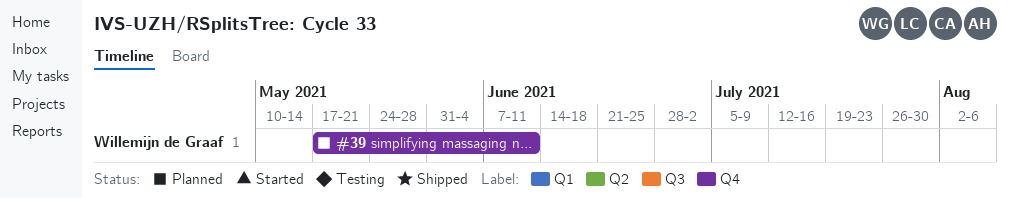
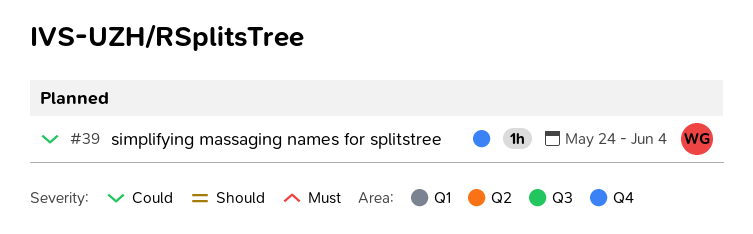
#39, start: May 17 -> May 24
#39, due: Jun 11 -> Jun 4

